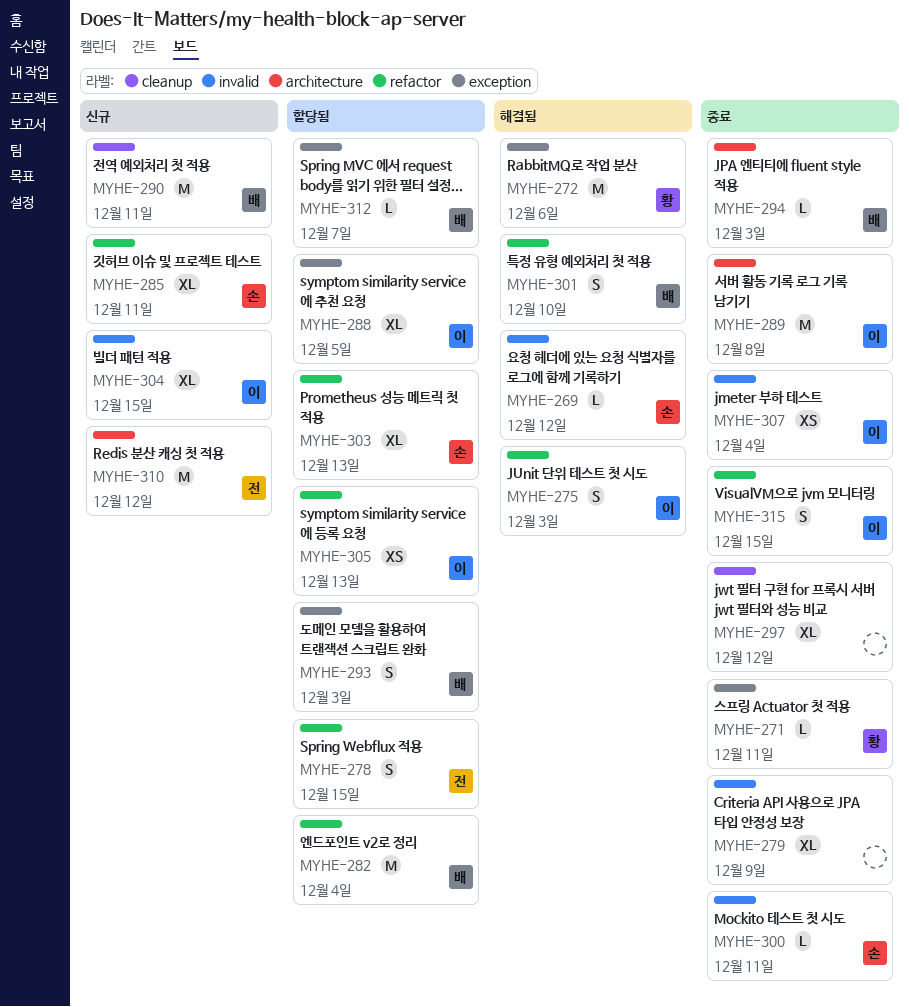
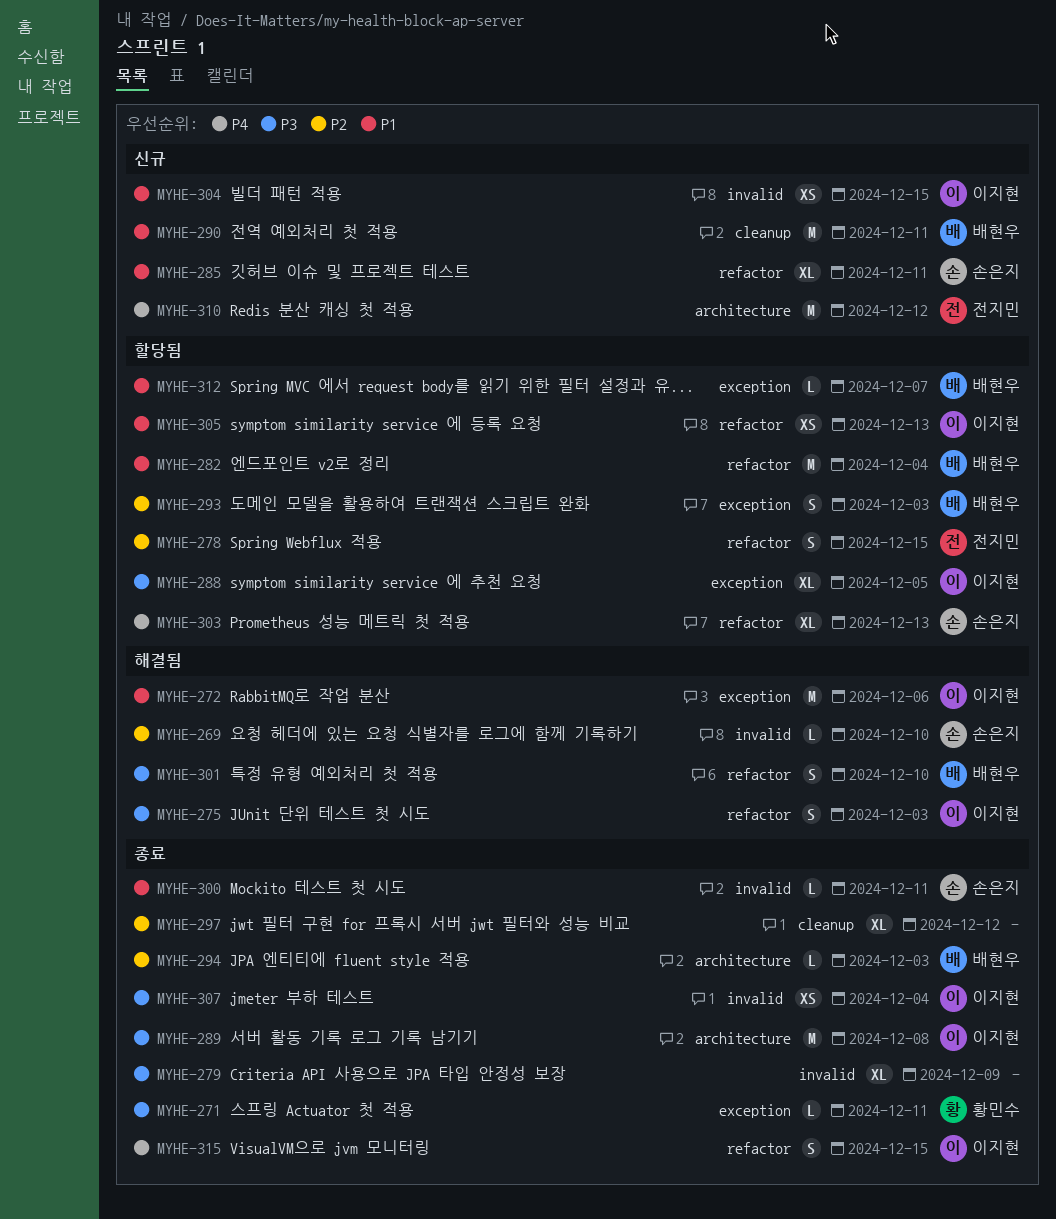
MYHE-269, due: Dec 12 -> Dec 10
MYHE-272, owner: 황민수 -> 이지현
MYHE-304, estimate: XL -> XS

